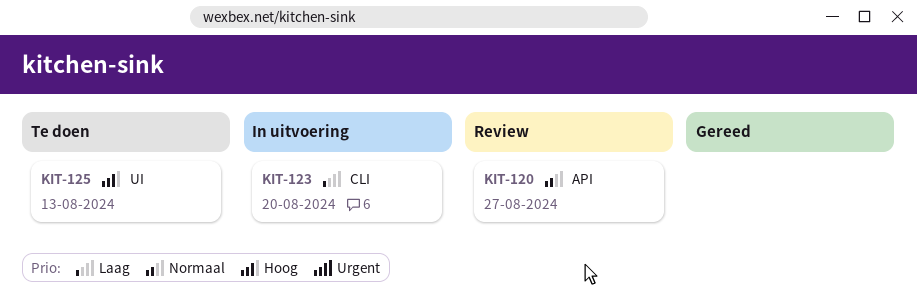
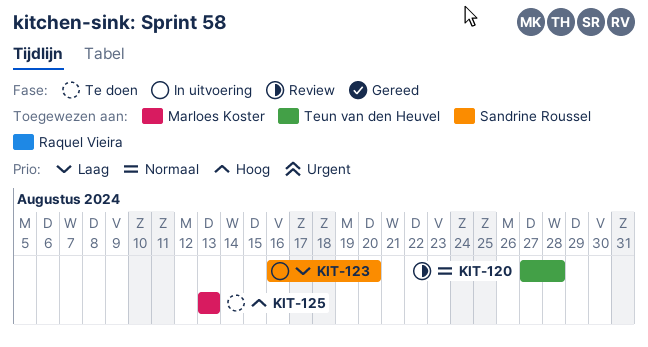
KIT-120, due: Aug 27 -> Aug 28

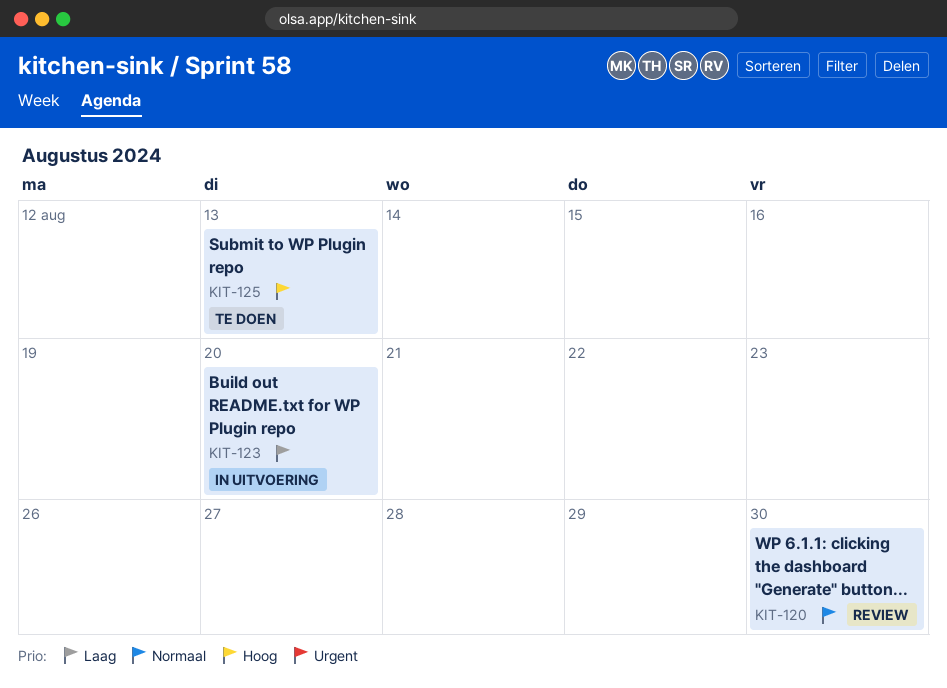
KIT-120, due: Aug 28 -> Aug 30

